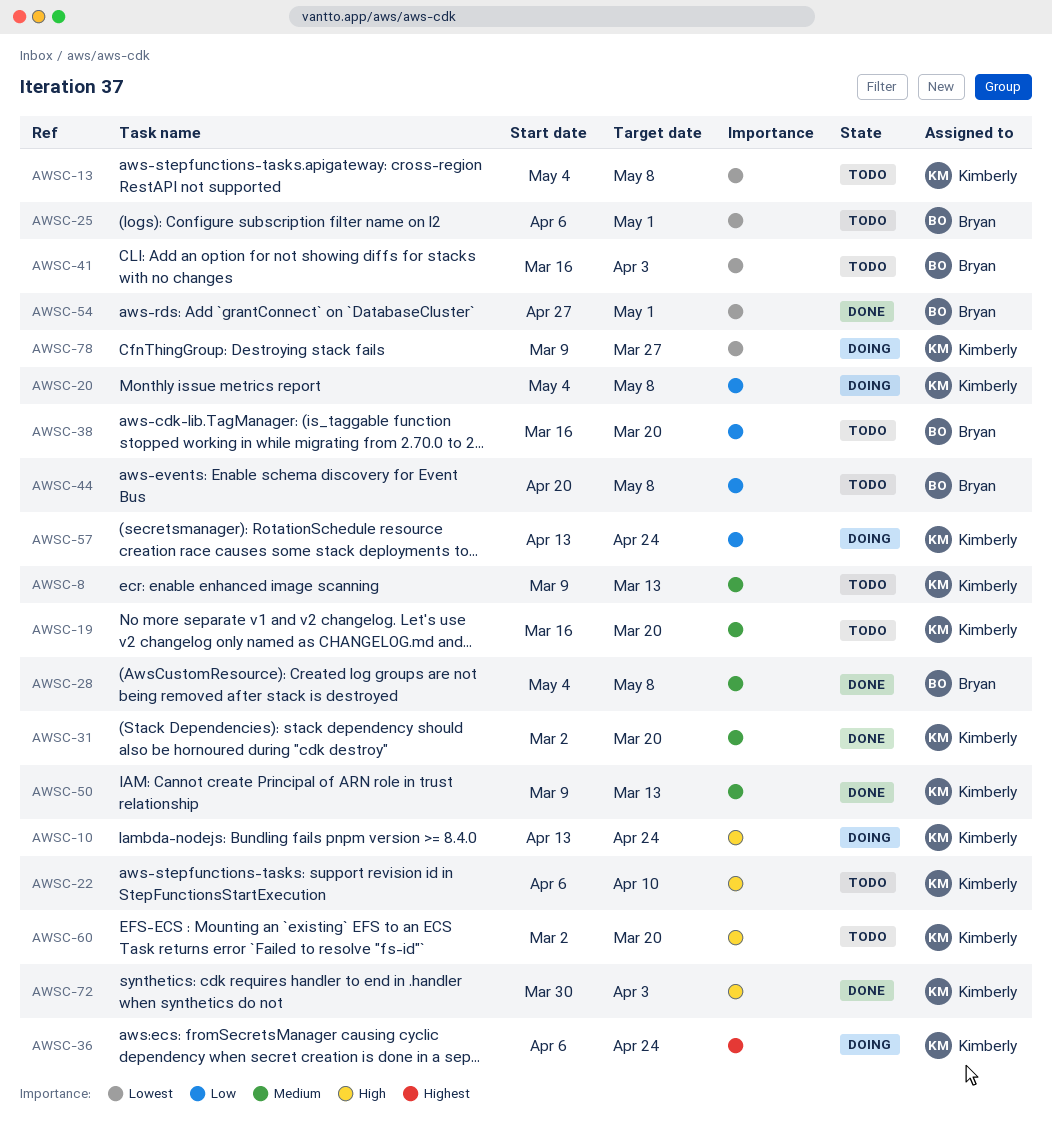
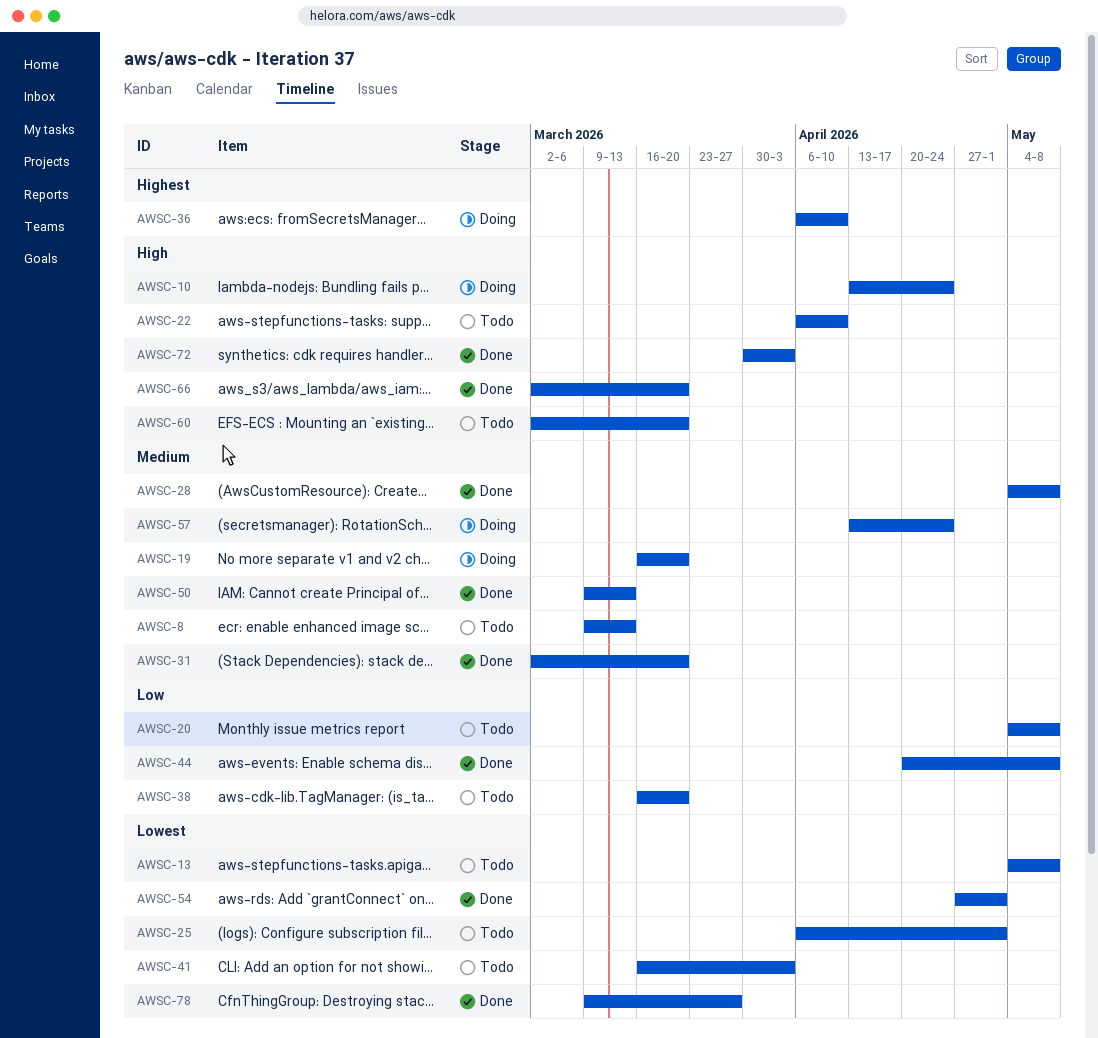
AWSC-19, status: Todo -> Doing
AWSC-20, status: Doing -> Todo
AWSC-36, due: Apr 24 -> Apr 10
AWSC-44, status: Todo -> Done
AWSC-57, priority: Low -> Medium
AWSC-66: none -> present
AWSC-78, status: Doing -> Done

